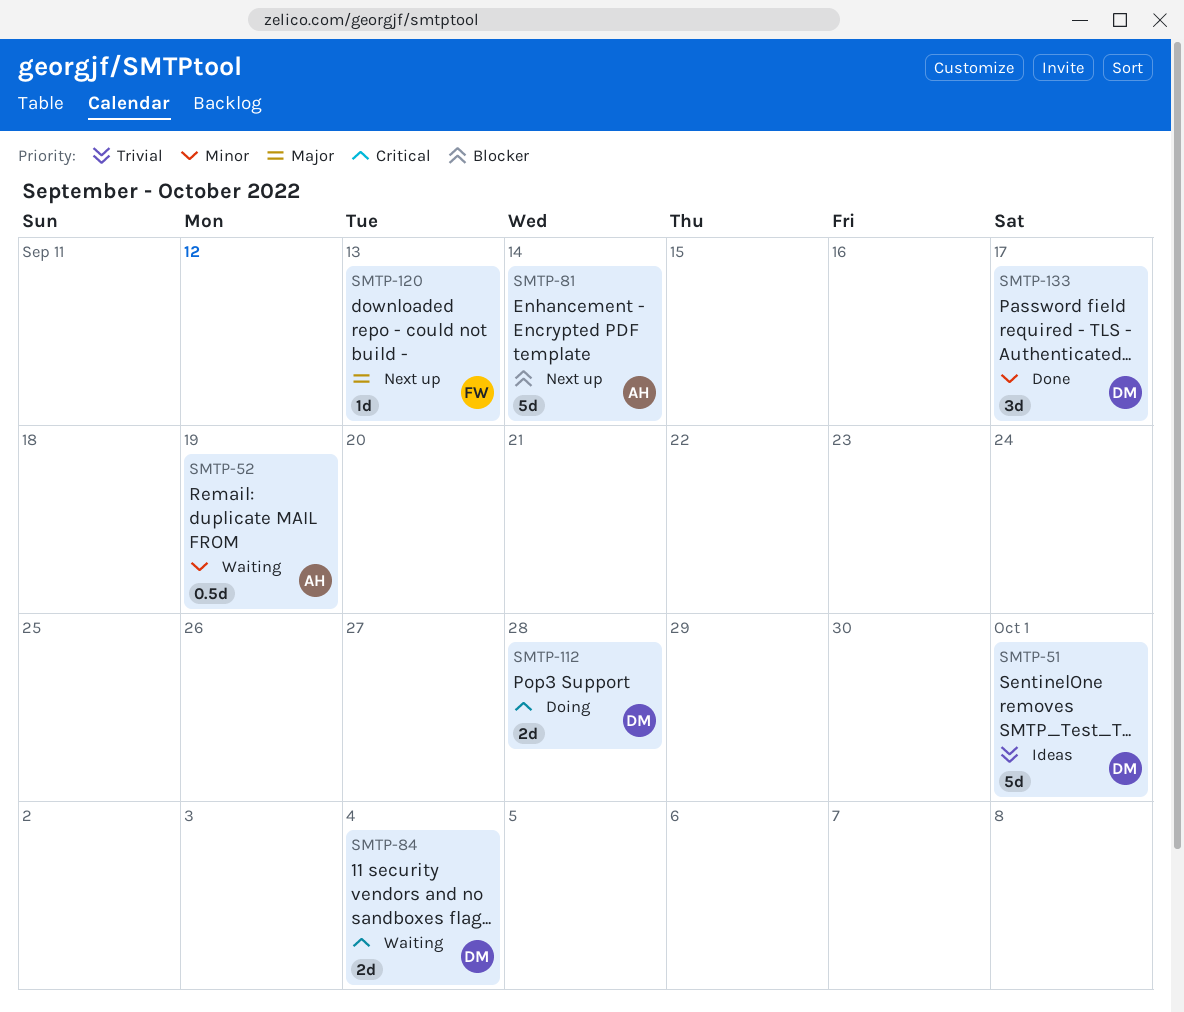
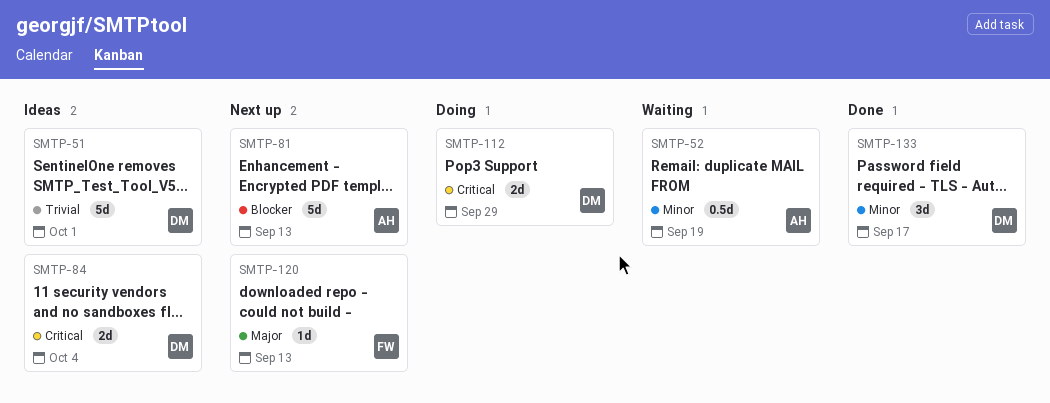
SMTP-81, due: Sep 14 -> Sep 13
SMTP-84, status: Waiting -> Ideas
SMTP-112, due: Sep 28 -> Sep 29

